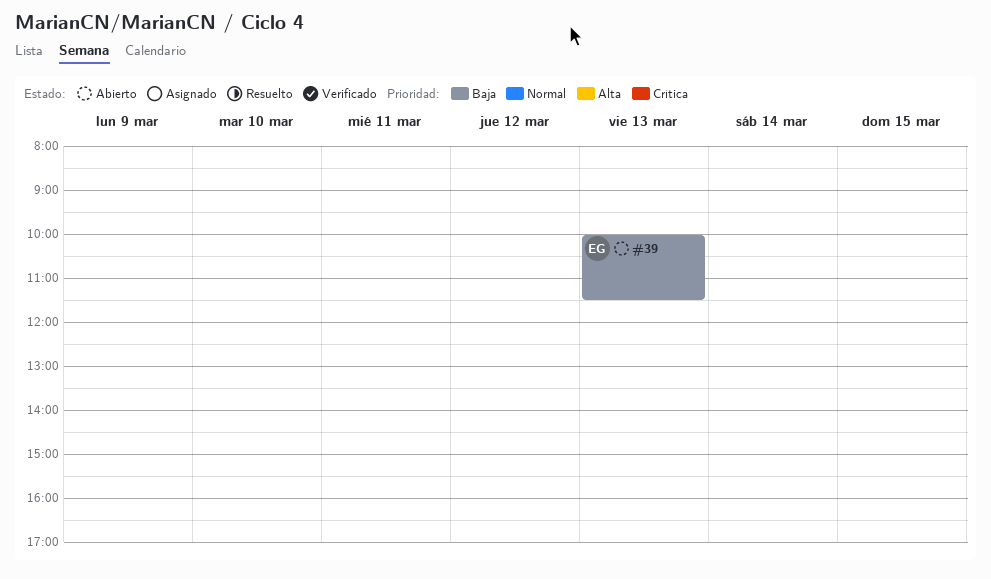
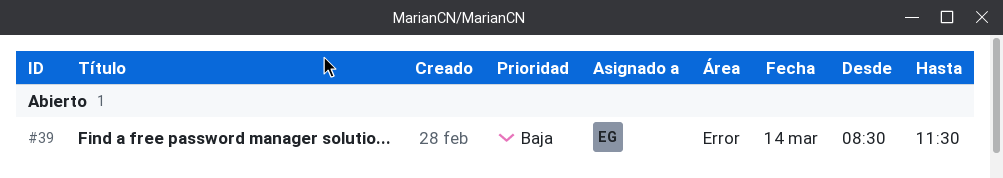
#39, day: Mar 13 -> Mar 14
#39, begins: 10:00 -> 08:30

